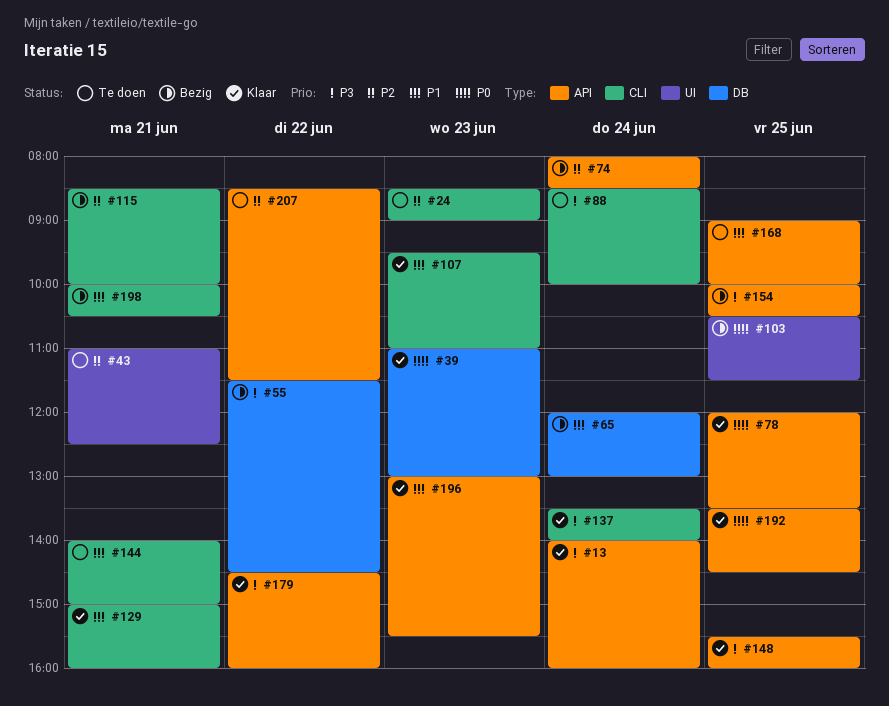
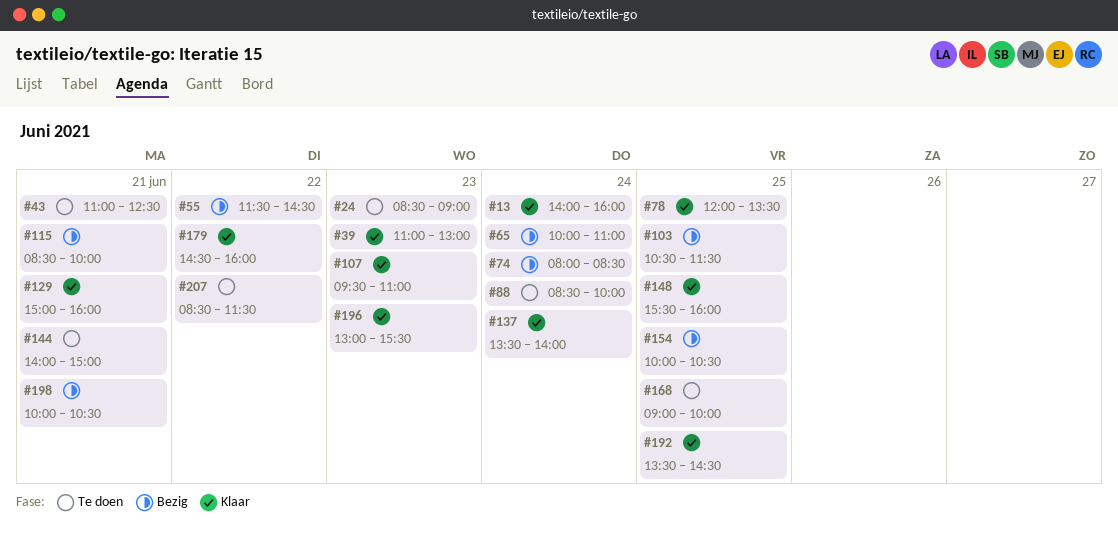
#65, begins: 12:00 -> 10:00
#65, ends: 13:00 -> 11:00

